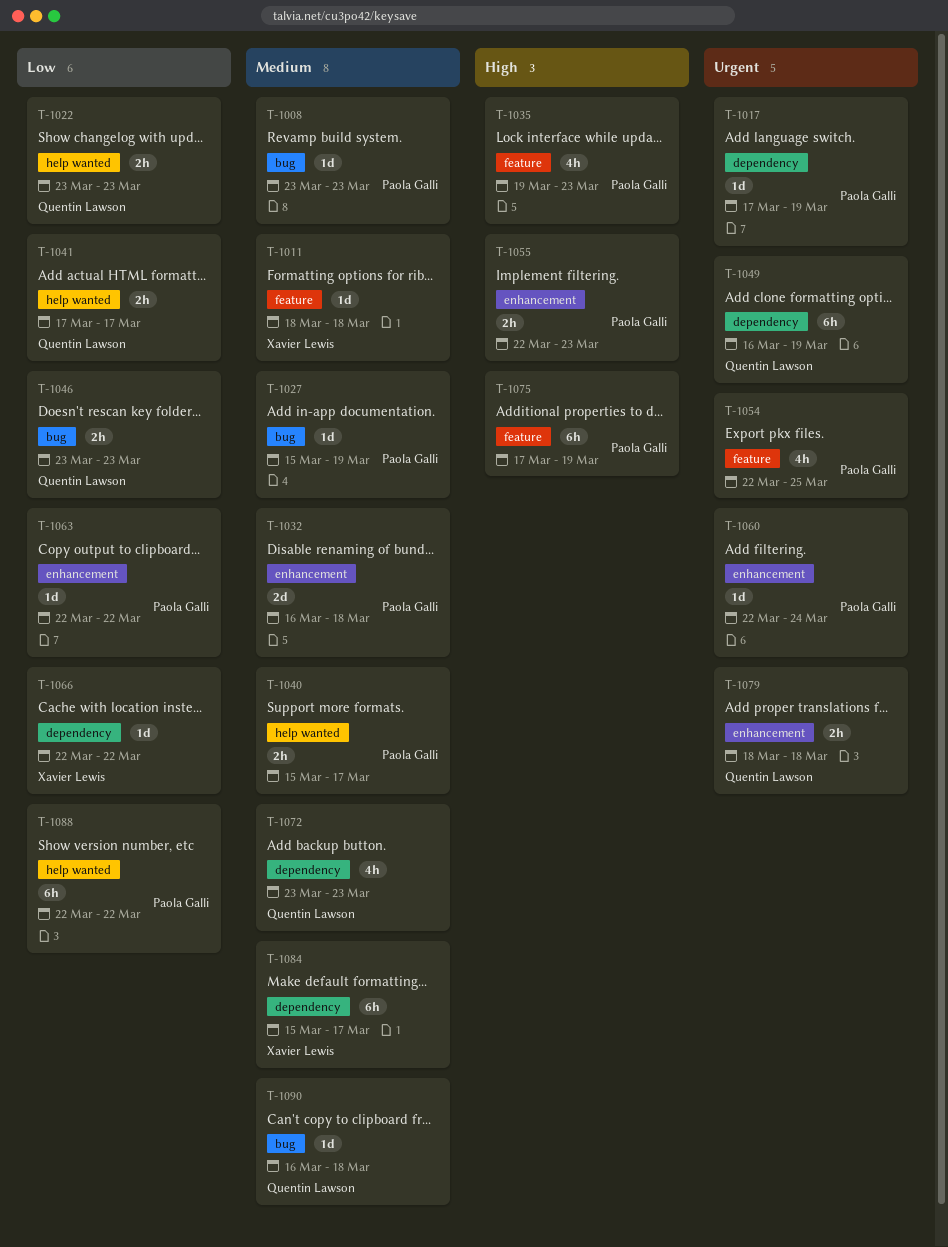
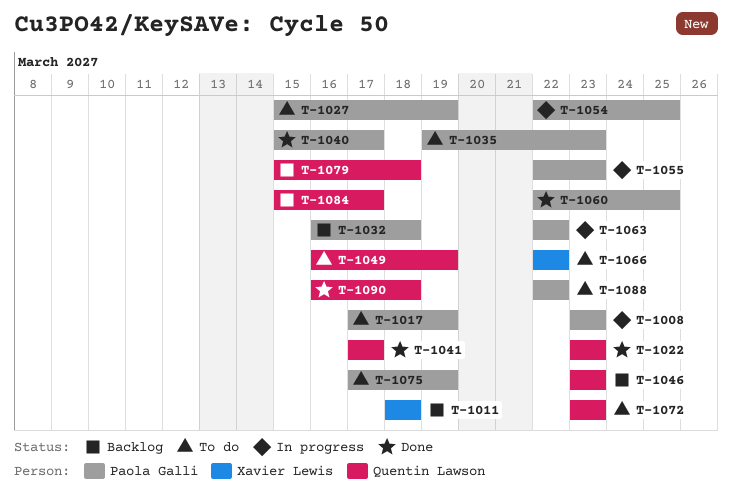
T-1060, due: Mar 24 -> Mar 25
T-1079, start: Mar 18 -> Mar 15
T-1084, owner: Xavier Lewis -> Quentin Lawson

